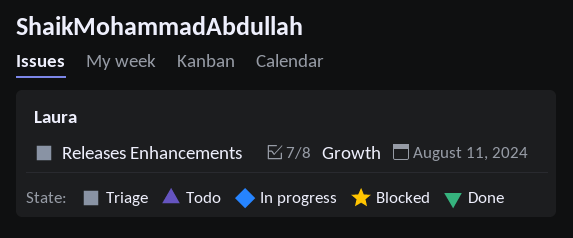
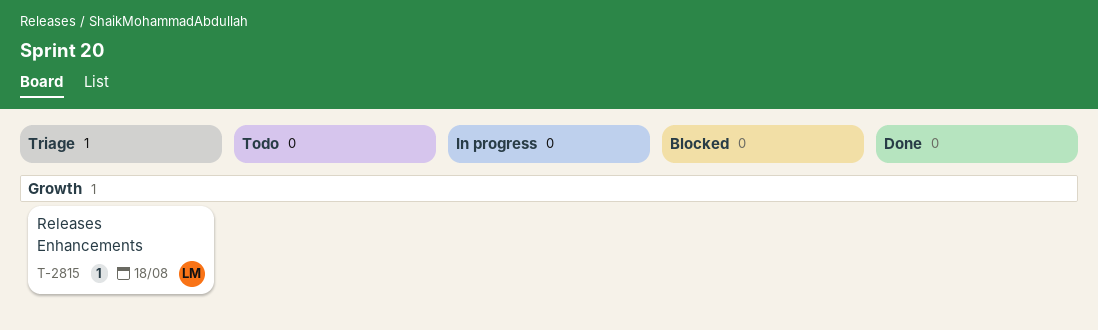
Releases Enhancements, due: Aug 11 -> Aug 18

